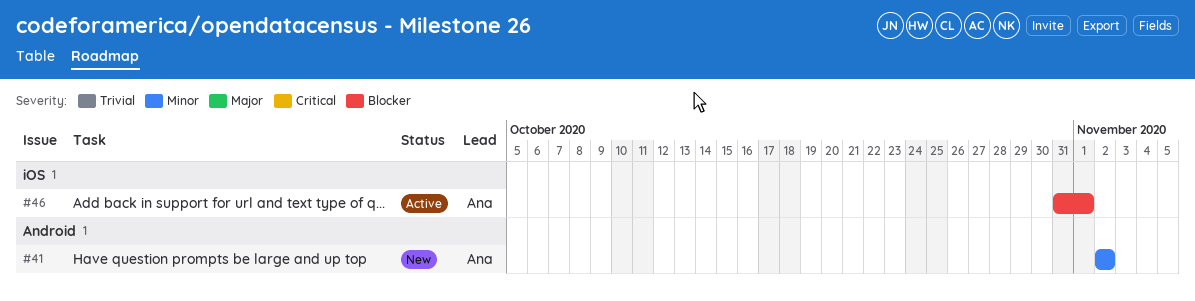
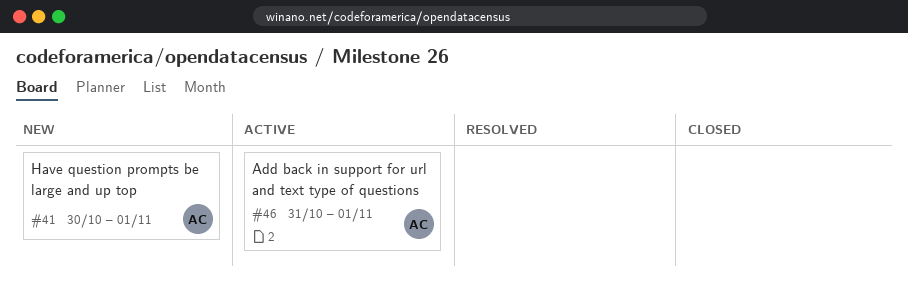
#41, start: Nov 2 -> Oct 30
#41, due: Nov 2 -> Nov 1

